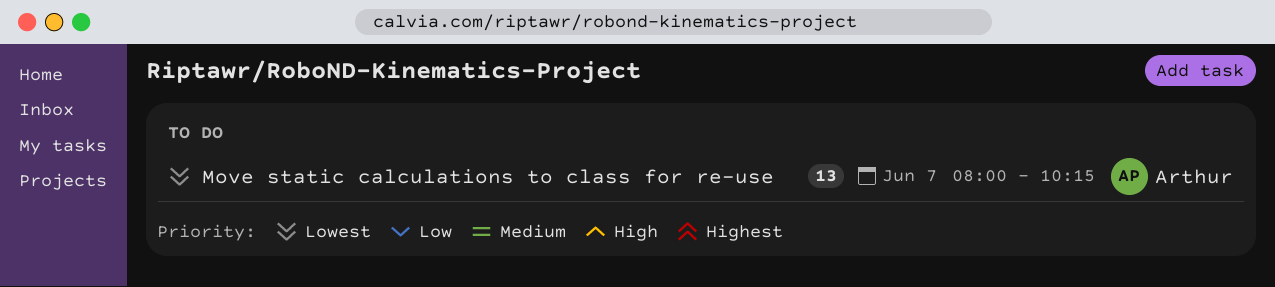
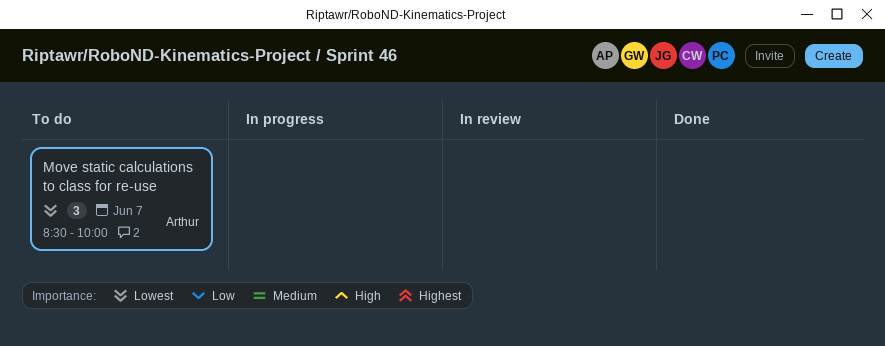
Move static calculations to class for re-use, estimate: 13 -> 3
Move static calculations to class for re-use, begins: 08:00 -> 08:30
Move static calculations to class for re-use, ends: 10:15 -> 10:00

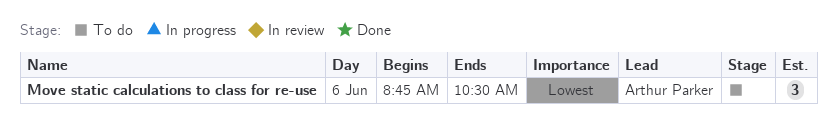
Move static calculations to class for re-use, day: Jun 7 -> Jun 6
Move static calculations to class for re-use, begins: 08:30 -> 08:45
Move static calculations to class for re-use, ends: 10:00 -> 10:30

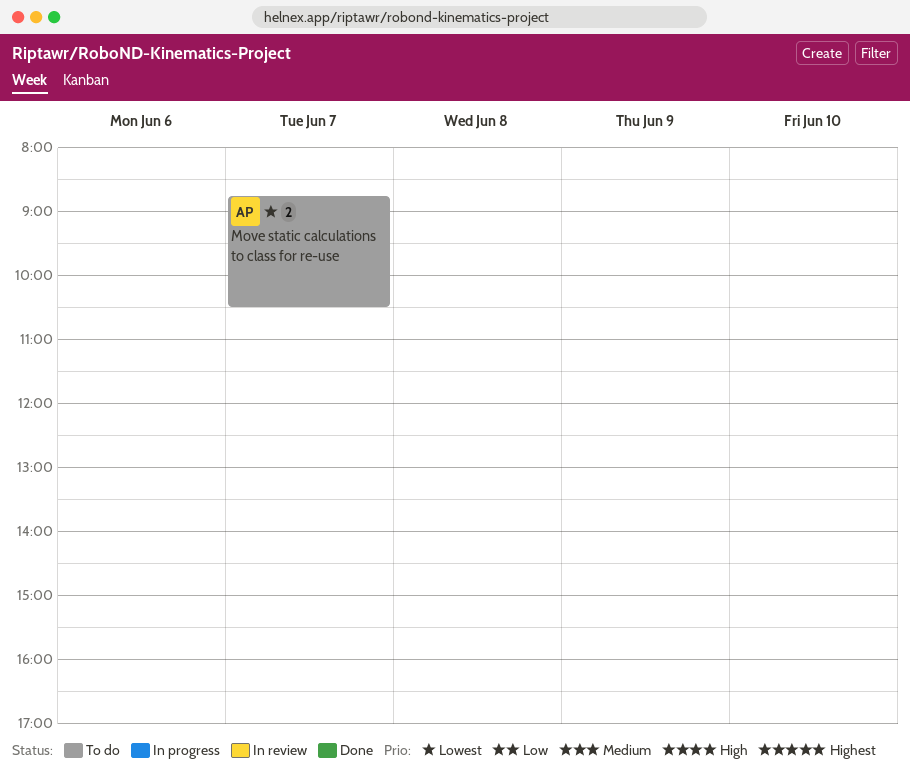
Move static calculations to class for re-use, estimate: 3 -> 2
Move static calculations to class for re-use, day: Jun 6 -> Jun 7

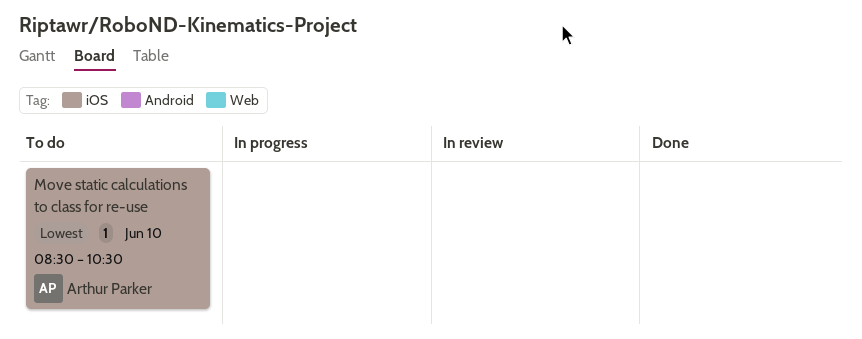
Move static calculations to class for re-use, estimate: 2 -> 1
Move static calculations to class for re-use, day: Jun 7 -> Jun 10
Move static calculations to class for re-use, begins: 08:45 -> 08:30

